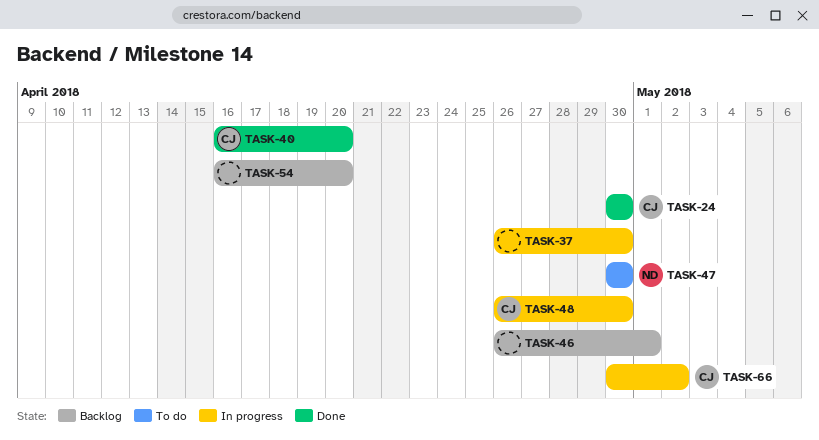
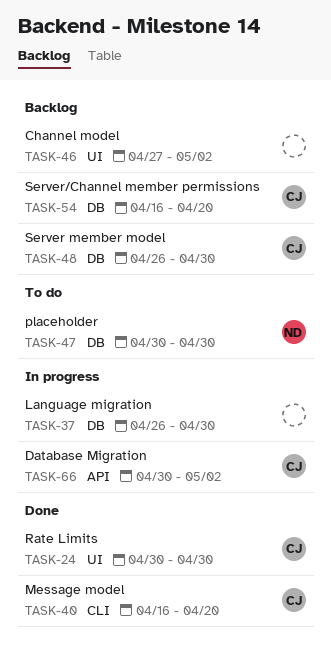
TASK-46, start: Apr 26 -> Apr 27
TASK-46, due: May 1 -> May 2
TASK-48, status: In progress -> Backlog
TASK-54, owner: none -> CJ

